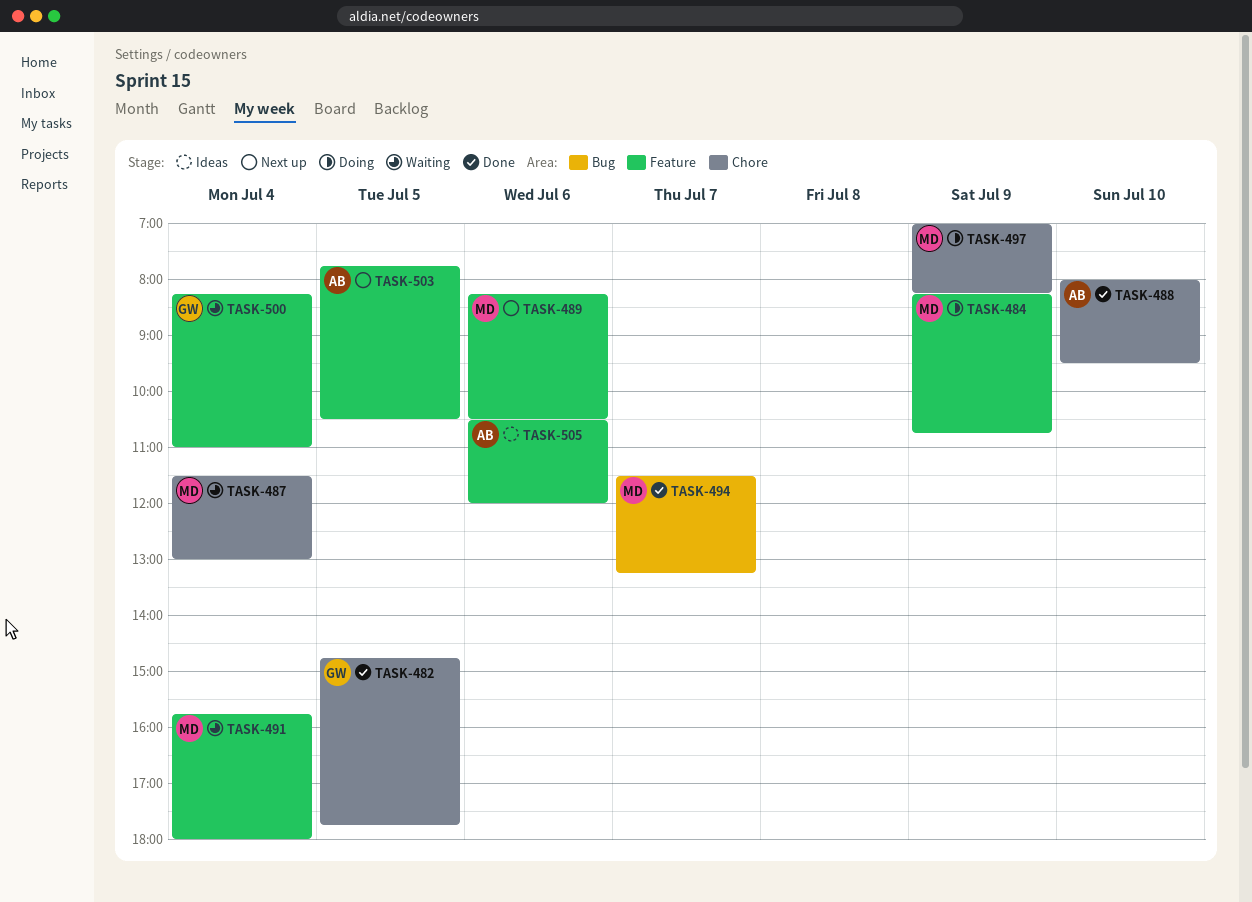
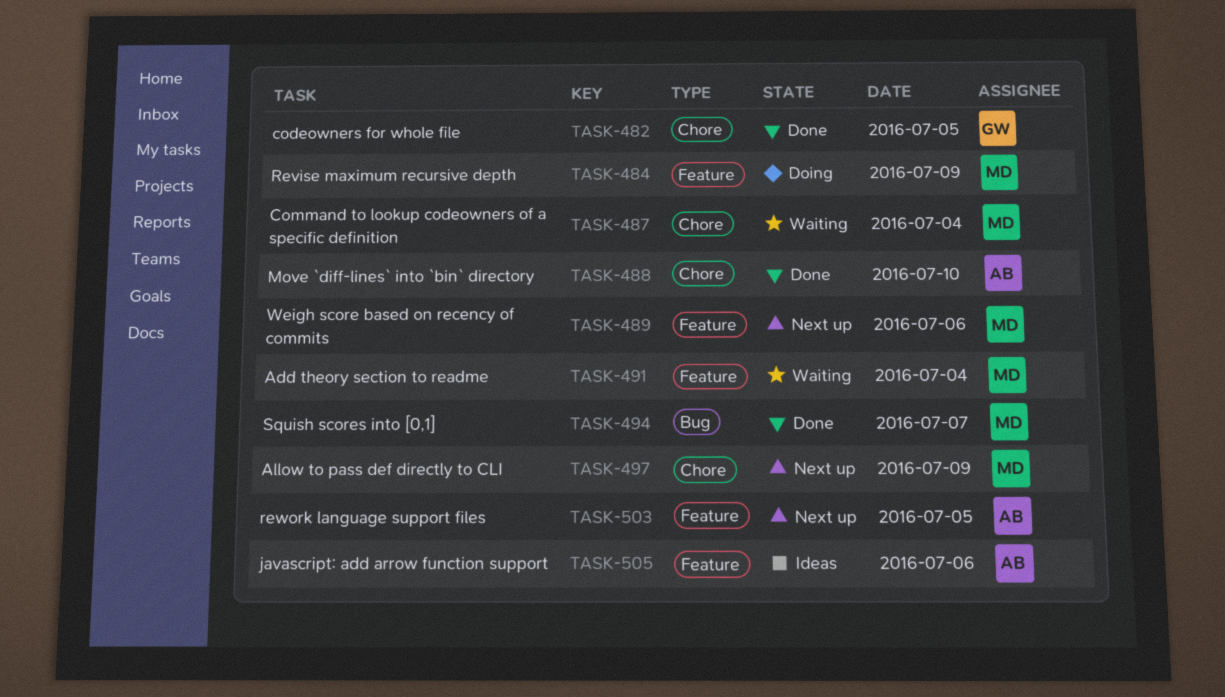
TASK-497, status: Doing -> Next up
TASK-500: present -> none

